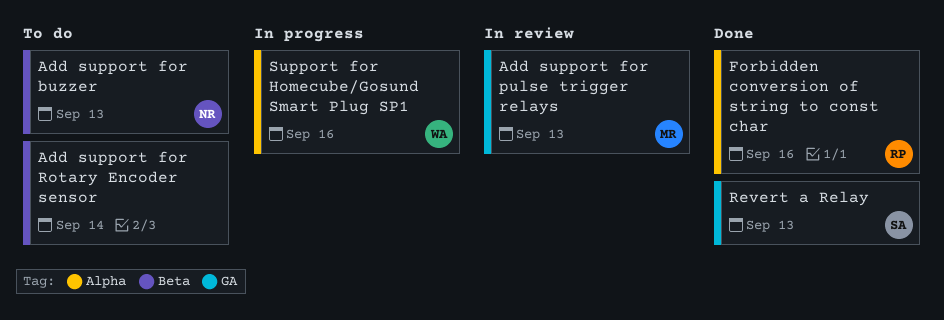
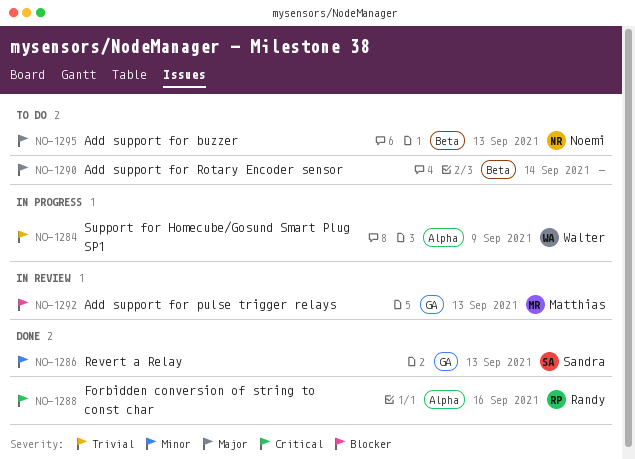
Support for Homecube/Gosund Smart Plug SP1, due: Sep 16 -> Sep 9

